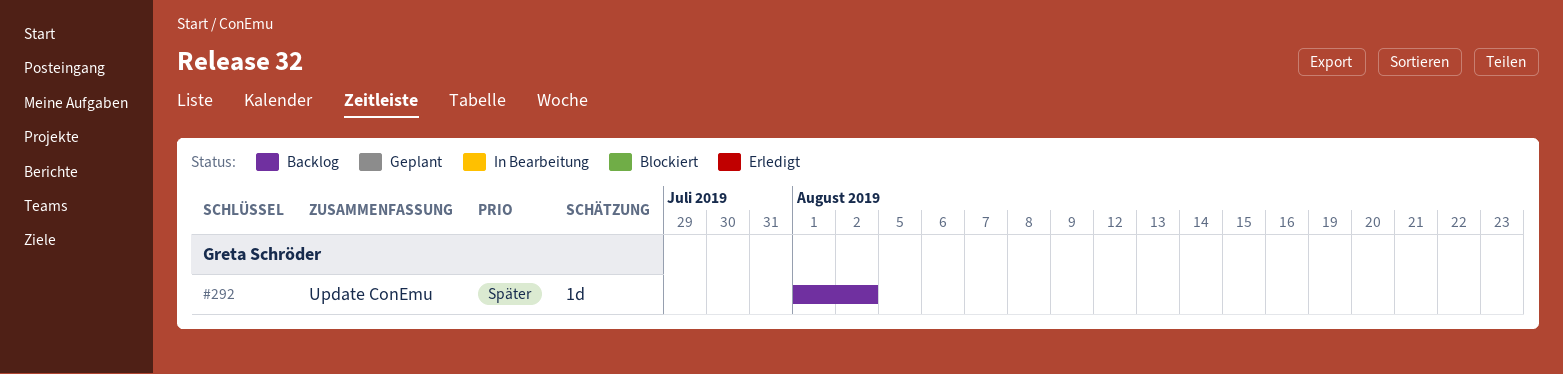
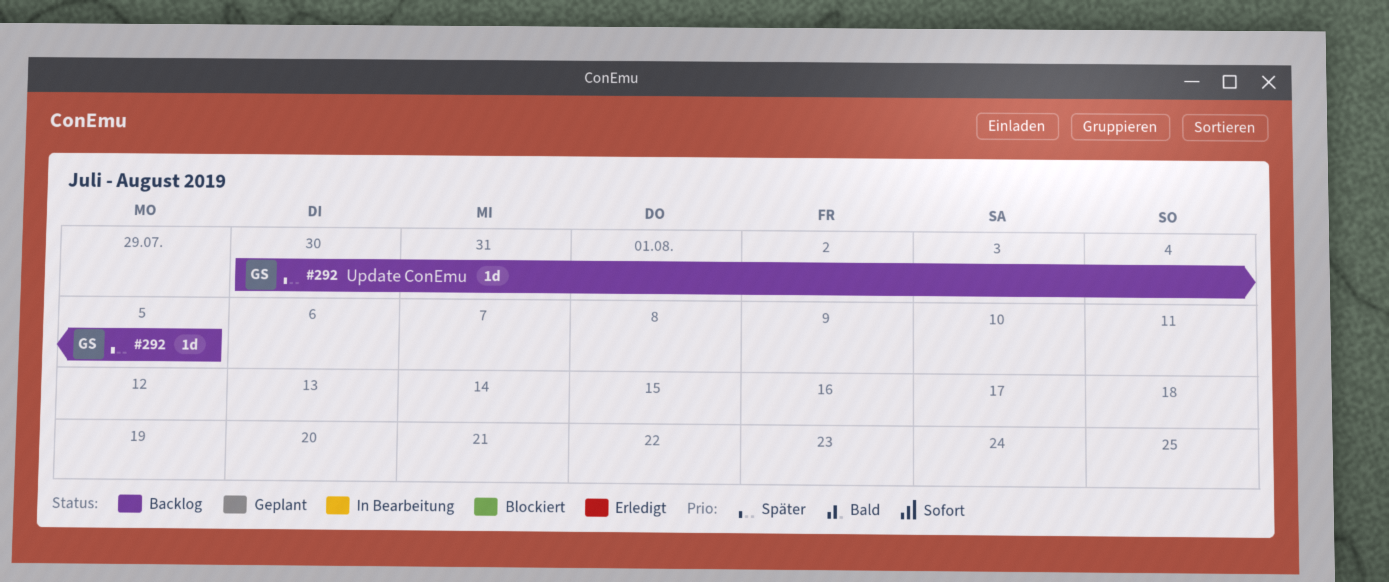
#292, start: Aug 1 -> Jul 30
#292, due: Aug 2 -> Aug 5

